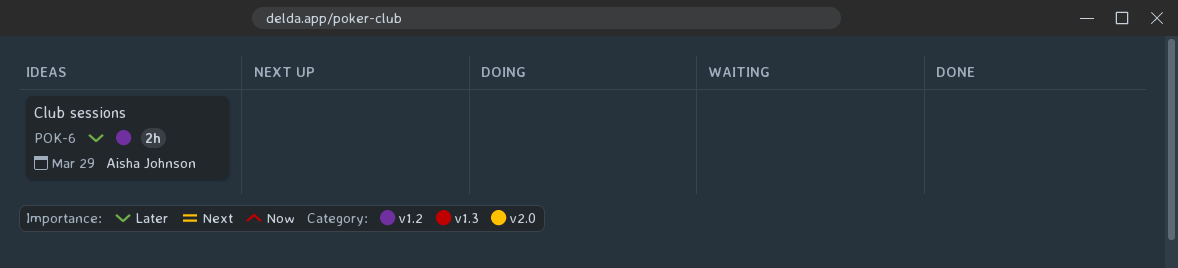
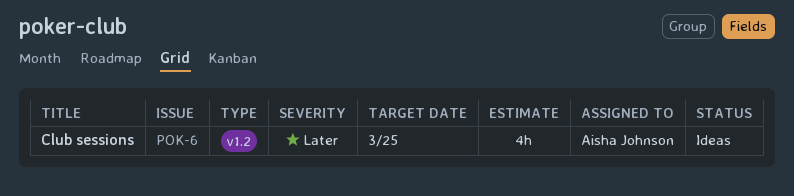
POK-6, estimate: 2h -> 4h
POK-6, due: Mar 29 -> Mar 25

